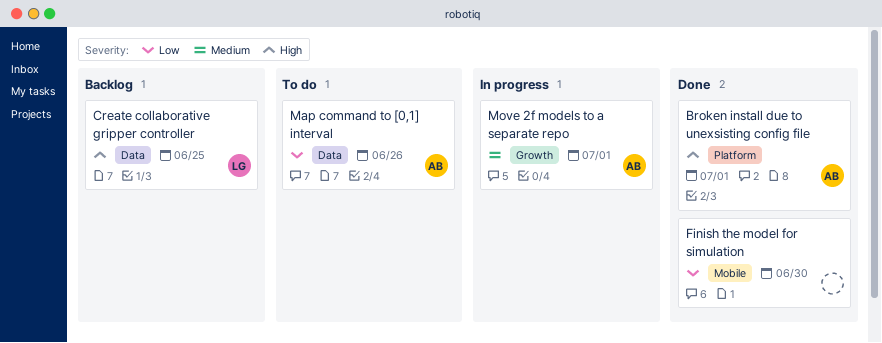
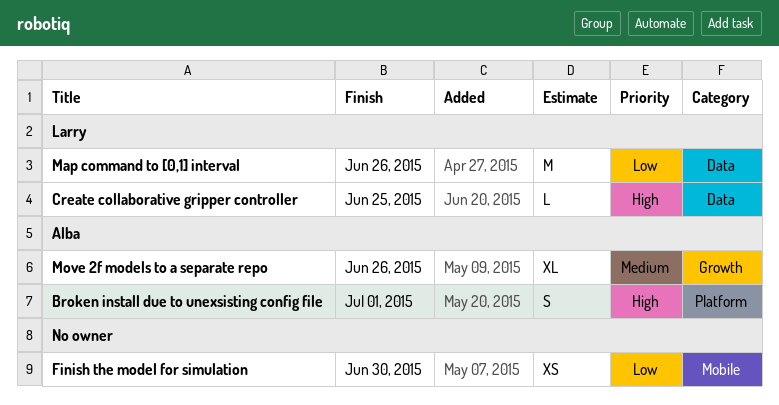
Map command to [0,1] interval, owner: Alba -> Larry
Move 2f models to a separate repo, due: Jul 1 -> Jun 26

